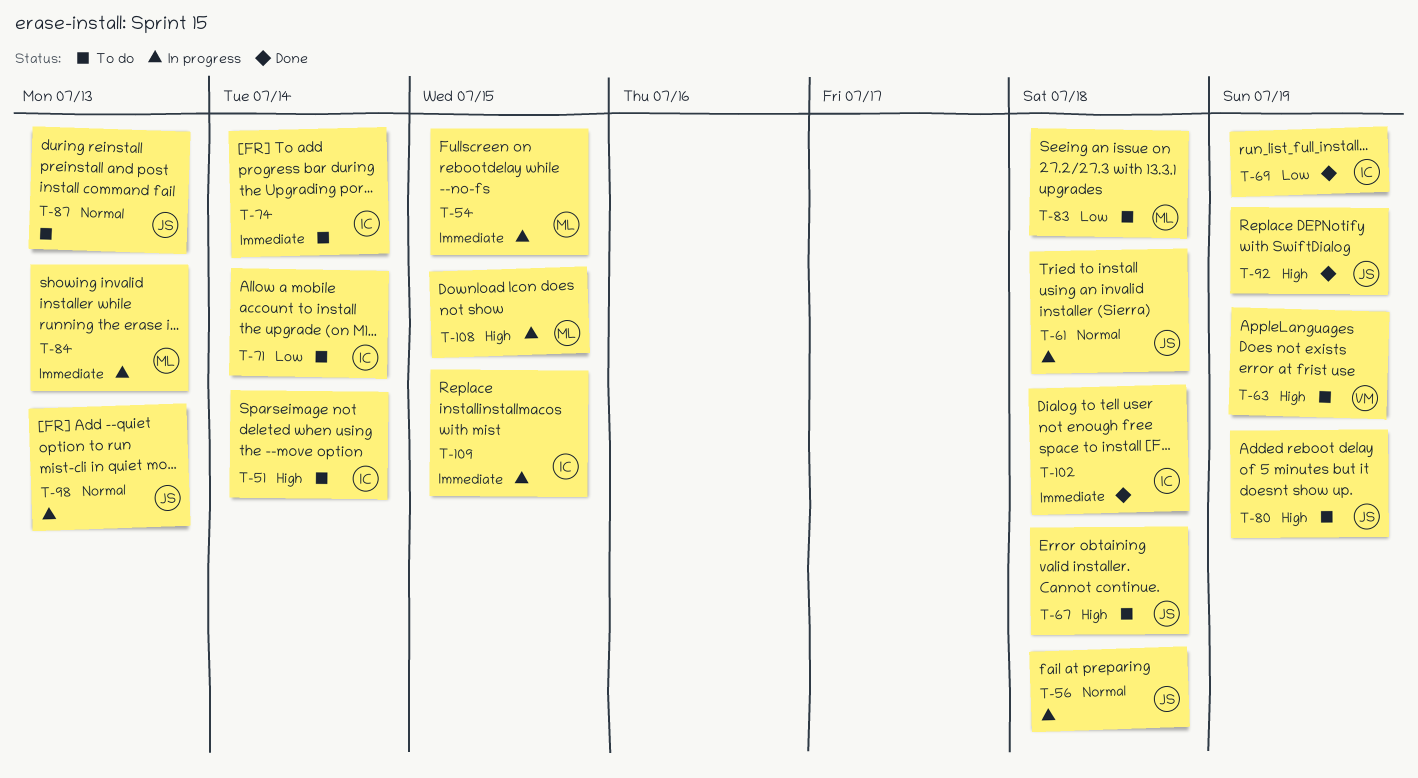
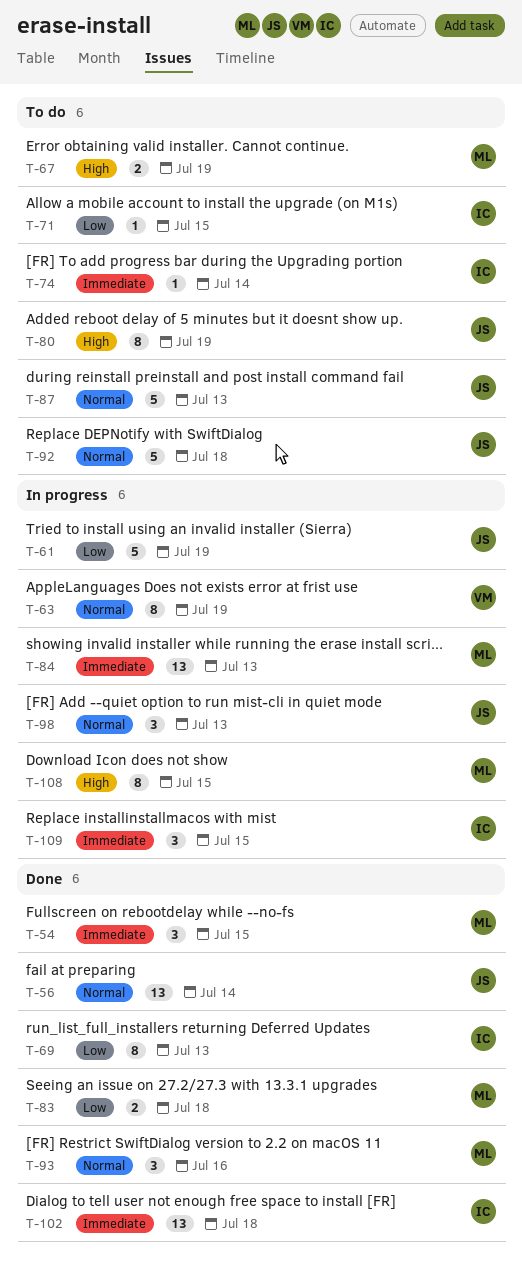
T-51: present -> none
T-54, status: In progress -> Done
T-56, status: In progress -> Done
T-56, due: Jul 18 -> Jul 14
T-61, priority: Normal -> Low
T-61, due: Jul 18 -> Jul 19
T-63, status: To do -> In progress
T-63, priority: High -> Normal
T-67, owner: JS -> ML
T-67, due: Jul 18 -> Jul 19
T-69, due: Jul 19 -> Jul 13
T-71, due: Jul 14 -> Jul 15
T-83, status: To do -> Done
T-92, status: Done -> To do
T-92, priority: High -> Normal
T-92, due: Jul 19 -> Jul 18
T-93: none -> present

